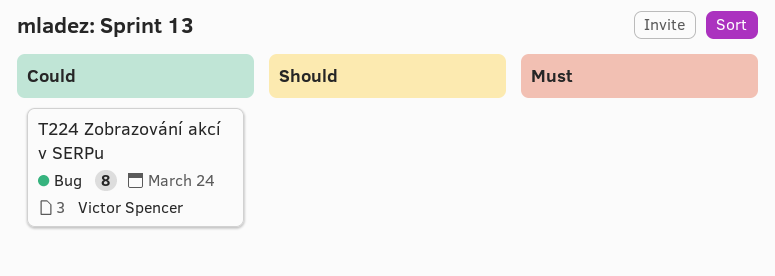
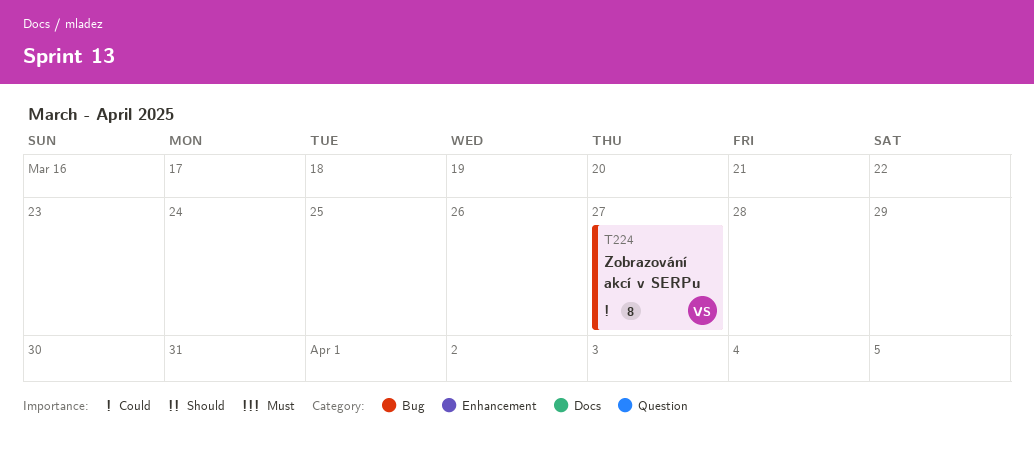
T224, due: Mar 24 -> Mar 27

